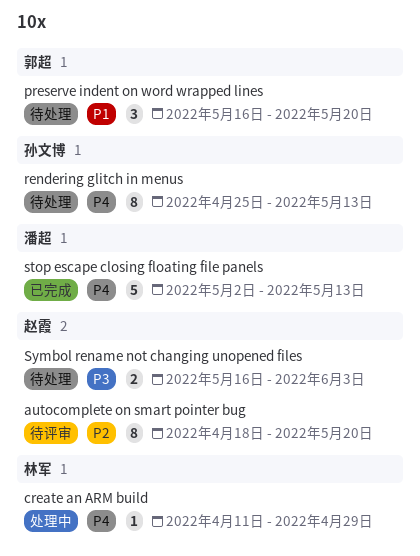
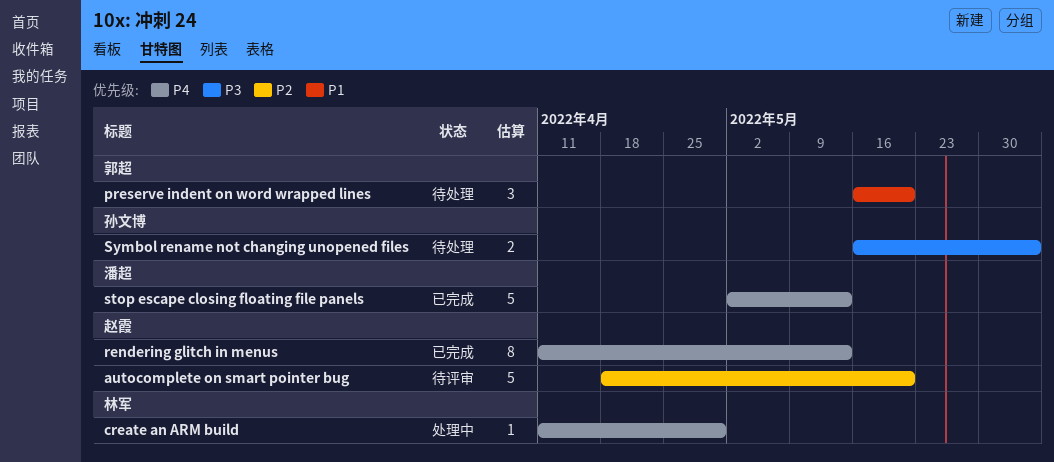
autocomplete on smart pointer bug, estimate: 8 -> 5
rendering glitch in menus, status: 待处理 -> 已完成
rendering glitch in menus, owner: 孙文博 -> 赵霞
rendering glitch in menus, start: Apr 25 -> Apr 11
Symbol rename not changing unopened files, owner: 赵霞 -> 孙文博

